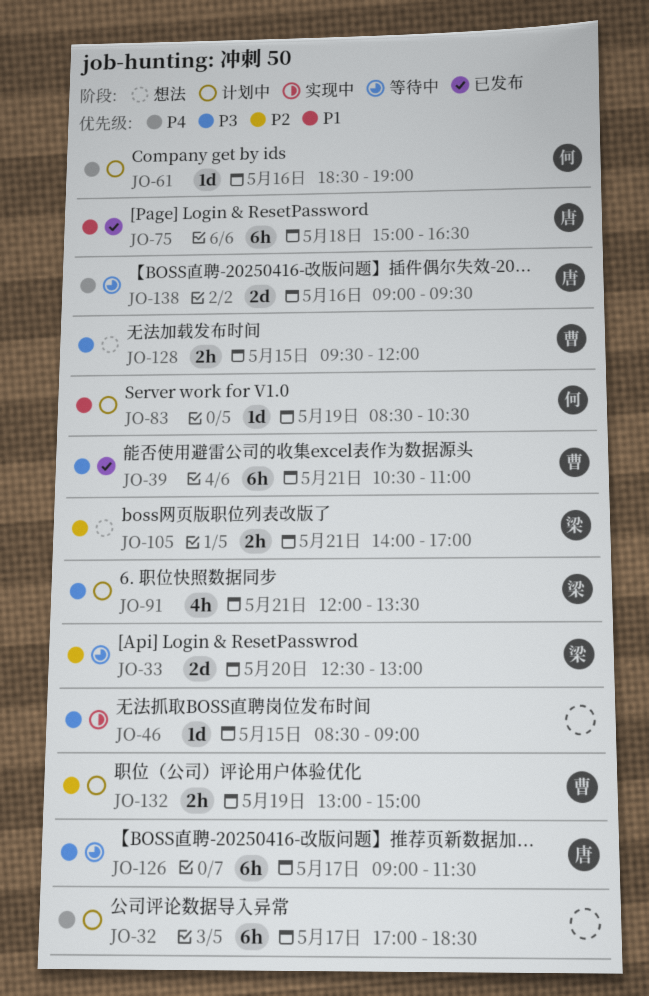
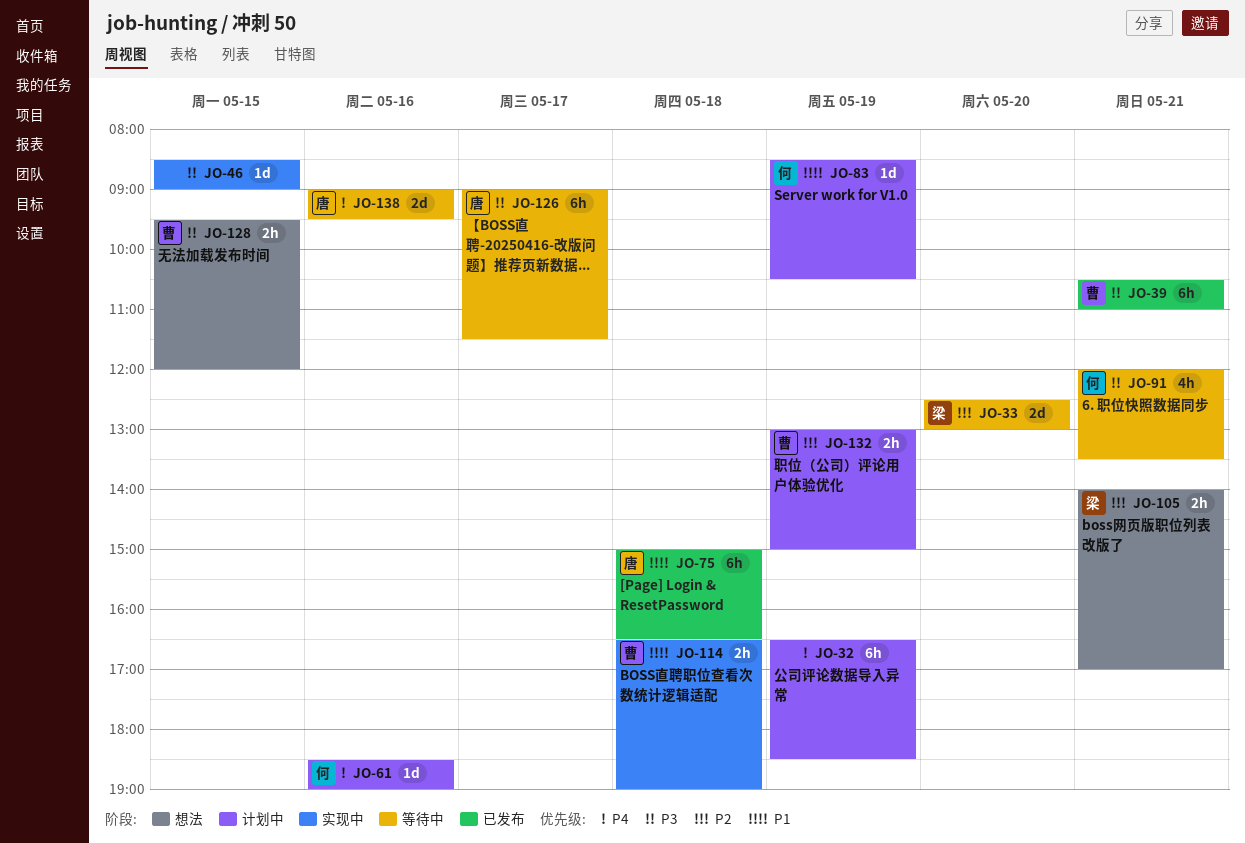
JO-32, day: May 17 -> May 19
JO-32, begins: 17:00 -> 16:30
JO-91, status: 计划中 -> 等待中
JO-91, owner: 梁 -> 何
JO-114: none -> present

